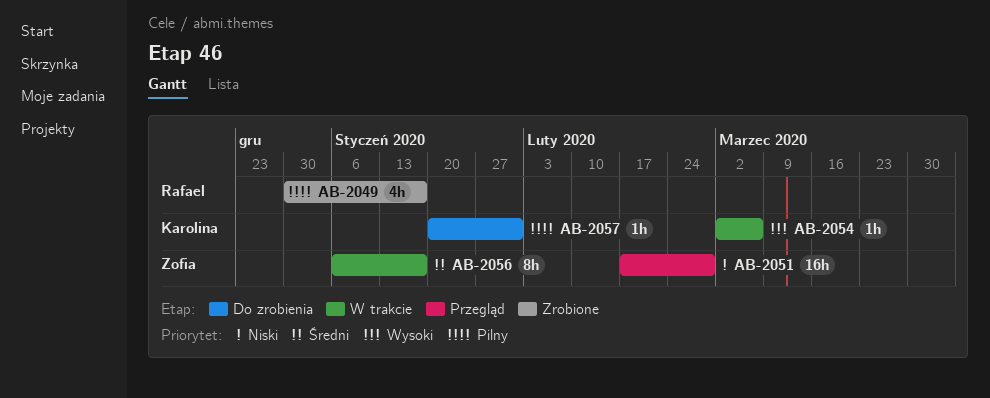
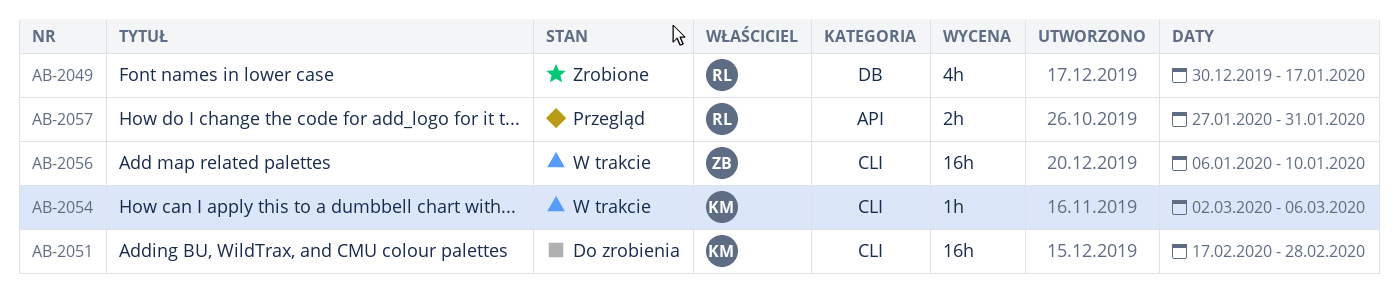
AB-2051, status: Przegląd -> Do zrobienia
AB-2051, owner: Zofia -> Karolina
AB-2056, estimate: 8h -> 16h
AB-2056, due: Jan 17 -> Jan 10
AB-2057, status: Do zrobienia -> Przegląd
AB-2057, owner: Karolina -> Rafael
AB-2057, estimate: 1h -> 2h
AB-2057, start: Jan 20 -> Jan 27

